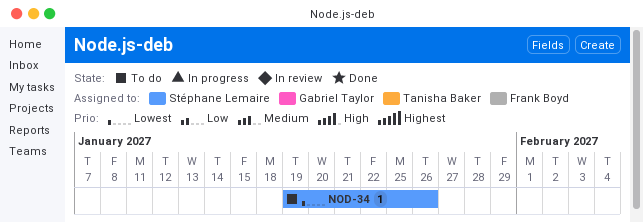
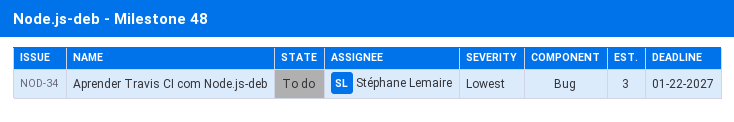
NOD-34, estimate: 1 -> 3
NOD-34, due: Jan 26 -> Jan 22

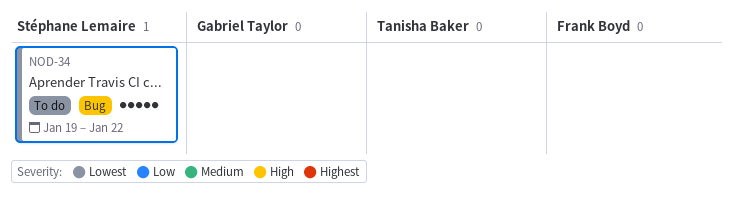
NOD-34, estimate: 3 -> 5

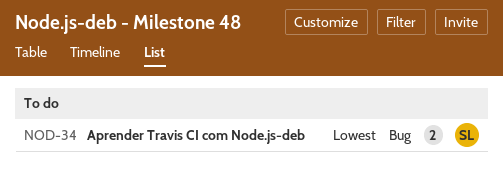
NOD-34, estimate: 5 -> 2

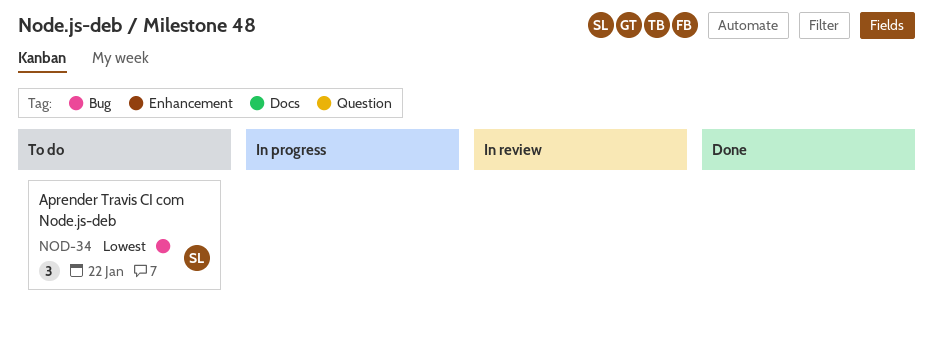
NOD-34, estimate: 2 -> 3

